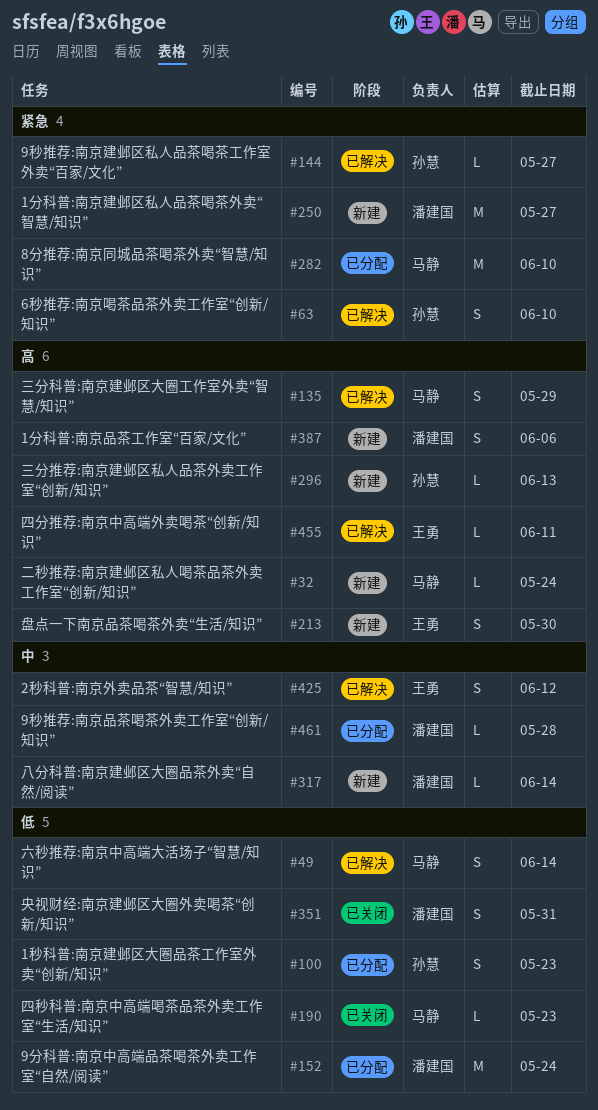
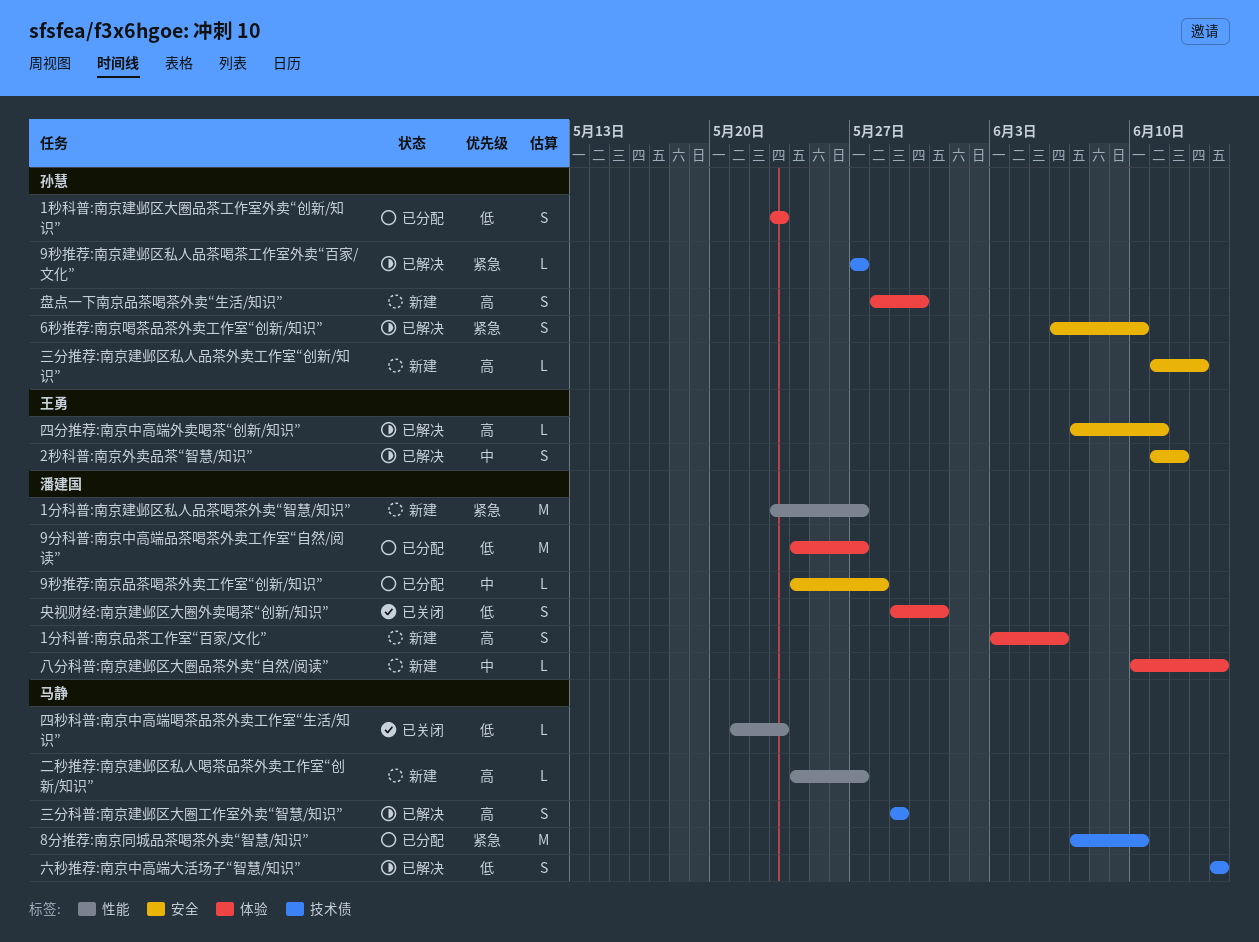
9分科普:南京中高端品茶喝茶外卖工作室“自然/阅读”, due: May 24 -> May 27
二秒推荐:南京建邺区私人喝茶品茶外卖工作室“创新/知识”, due: May 24 -> May 27
盘点一下南京品茶喝茶外卖“生活/知识”, owner: 王勇 -> 孙慧

